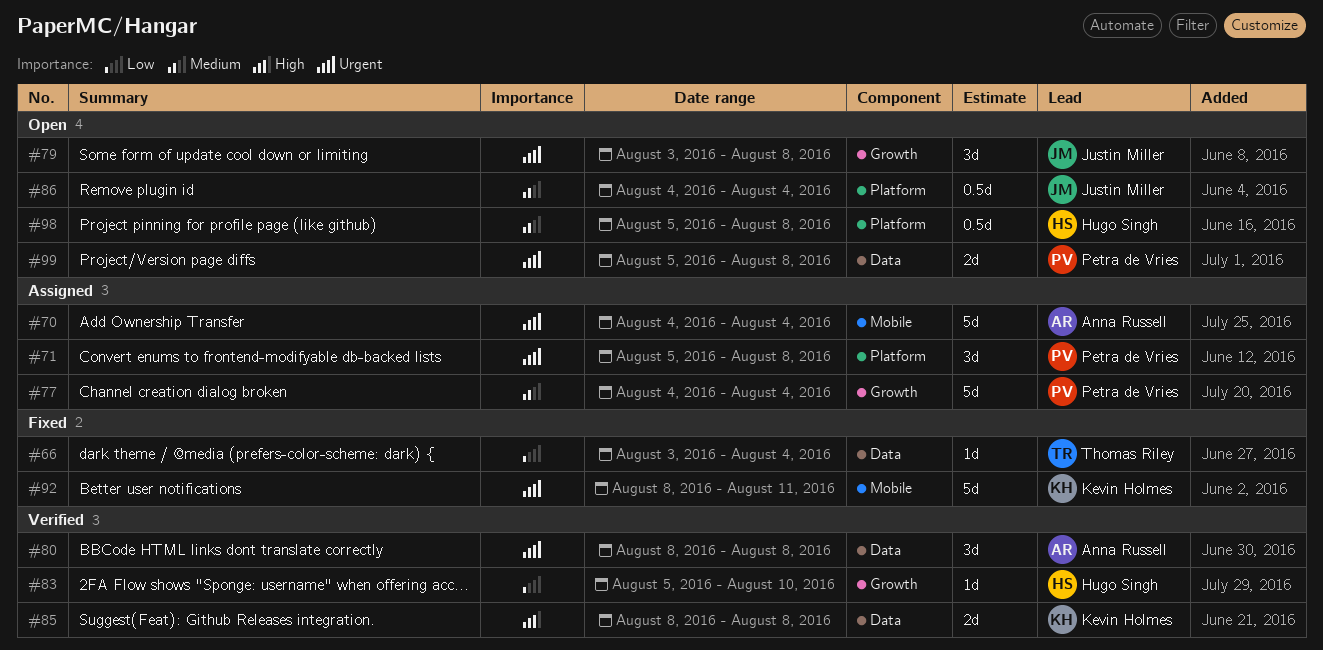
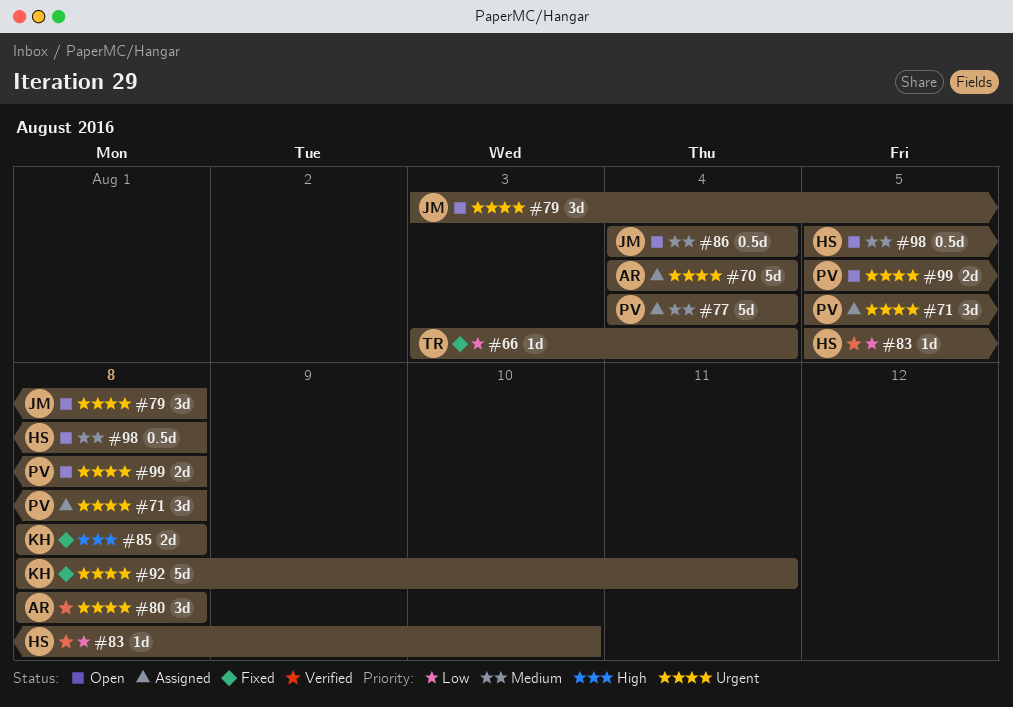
#85, status: Verified -> Fixed

